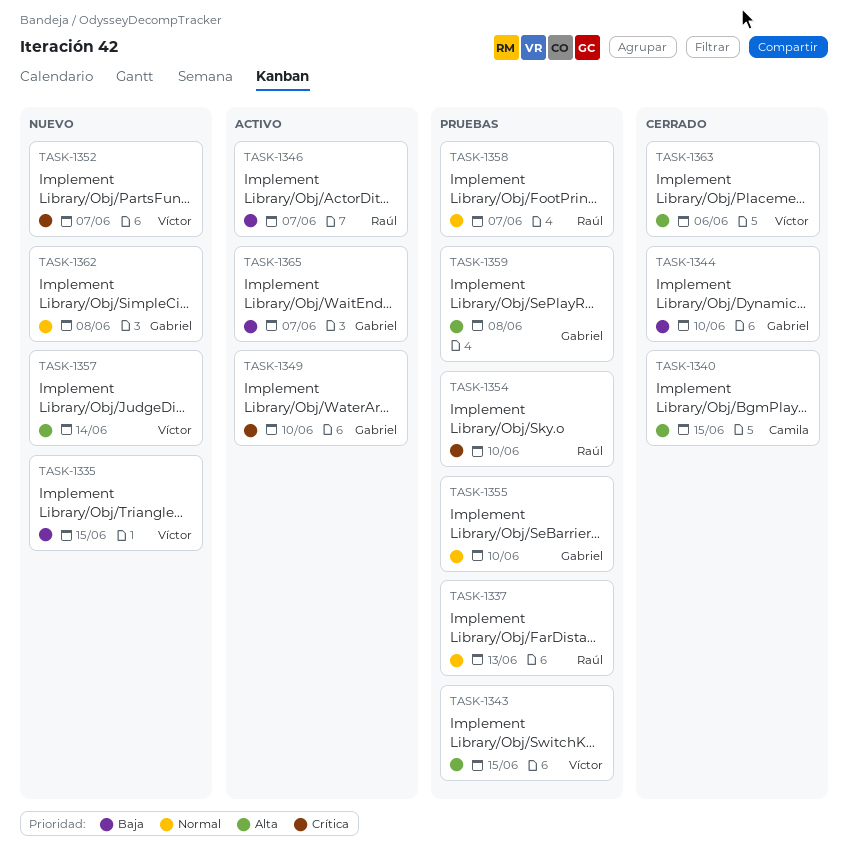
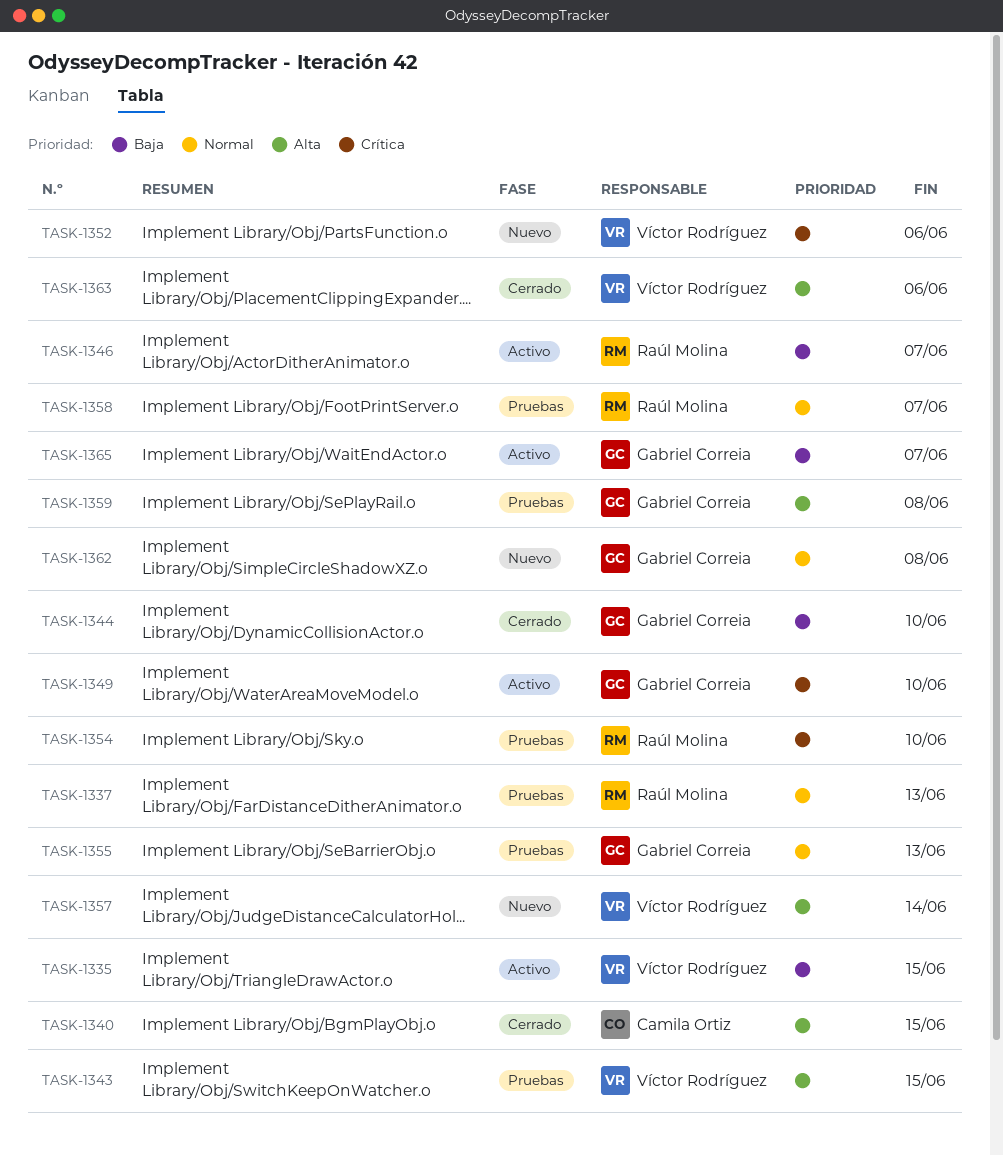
TASK-1335, status: Nuevo -> Activo
TASK-1352, due: Jun 7 -> Jun 6
TASK-1355, due: Jun 10 -> Jun 13

